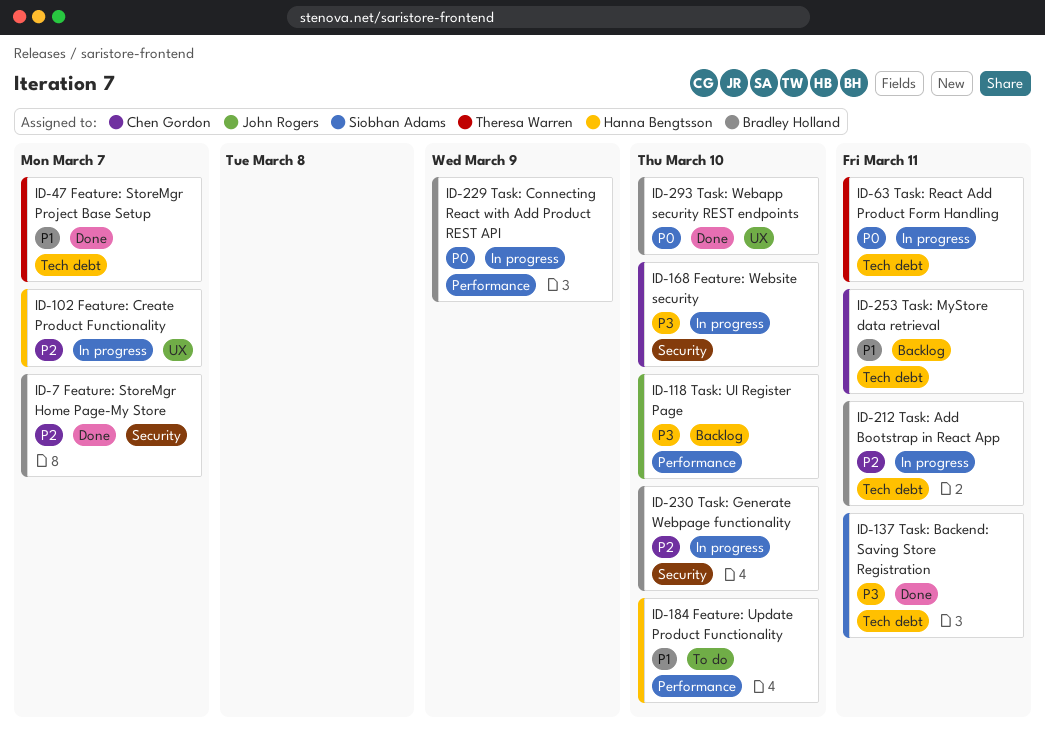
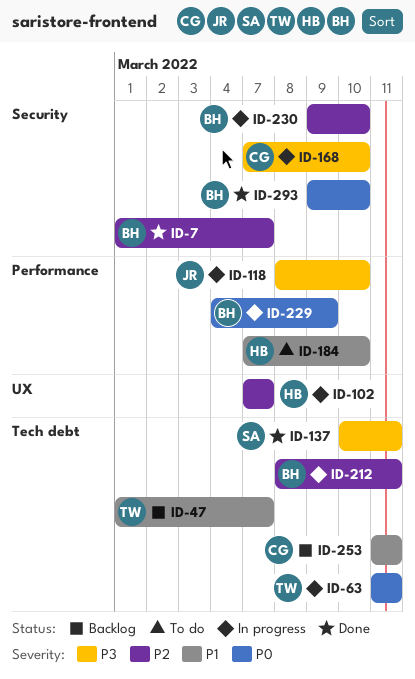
ID-47, status: Done -> Backlog
ID-118, status: Backlog -> In progress
ID-293, label: UX -> Security

